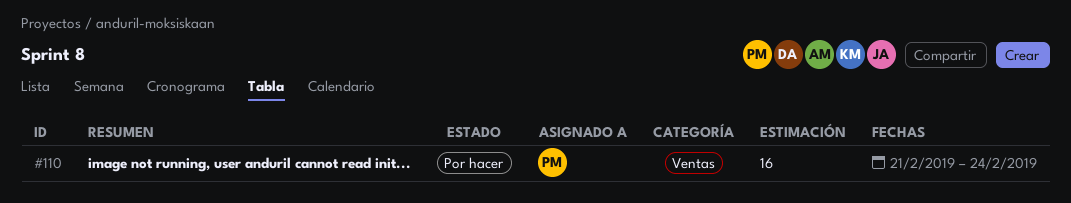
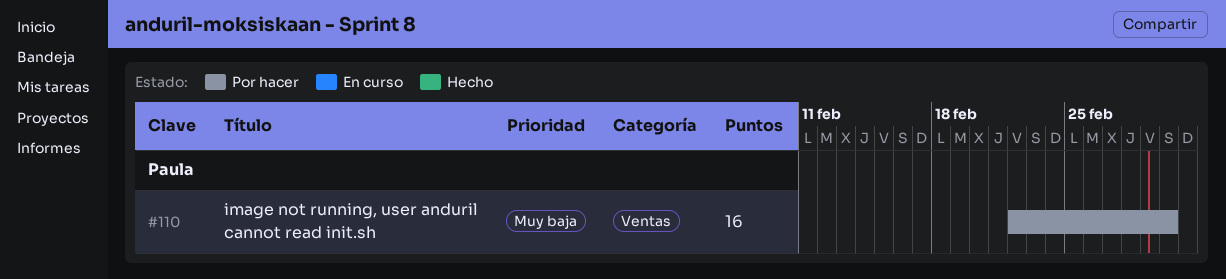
#110, start: Feb 21 -> Feb 22
#110, due: Feb 24 -> Mar 2

